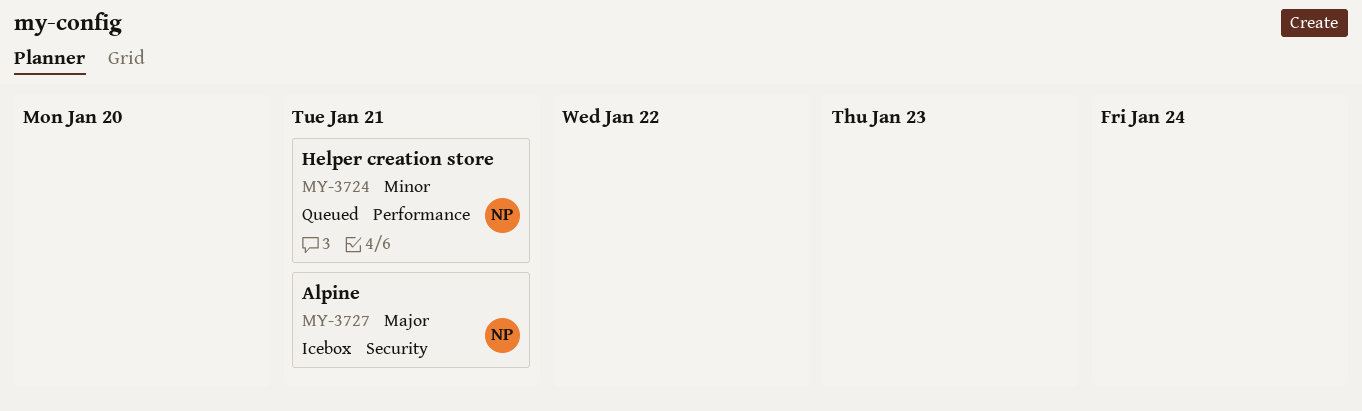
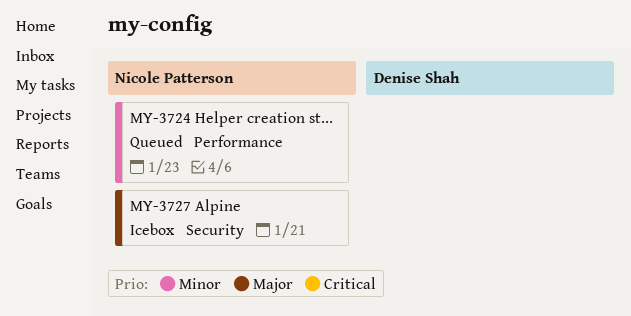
MY-3724, due: Jan 21 -> Jan 23

